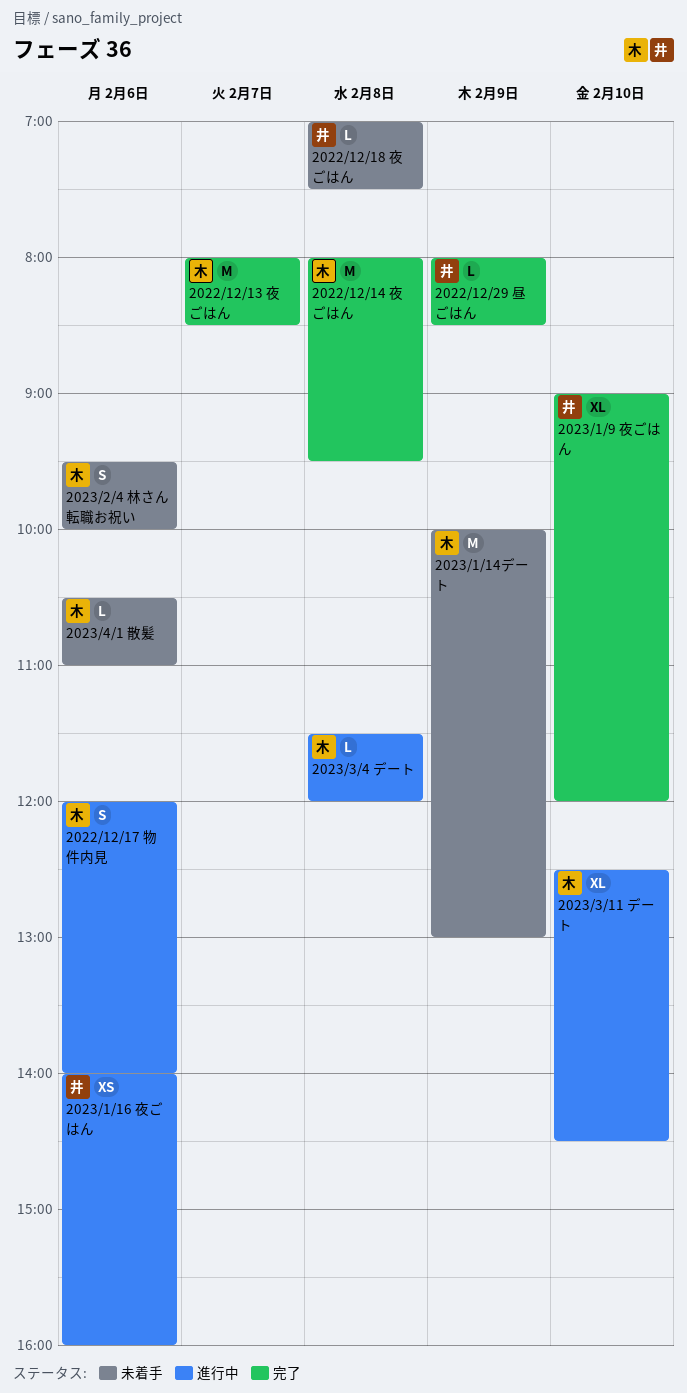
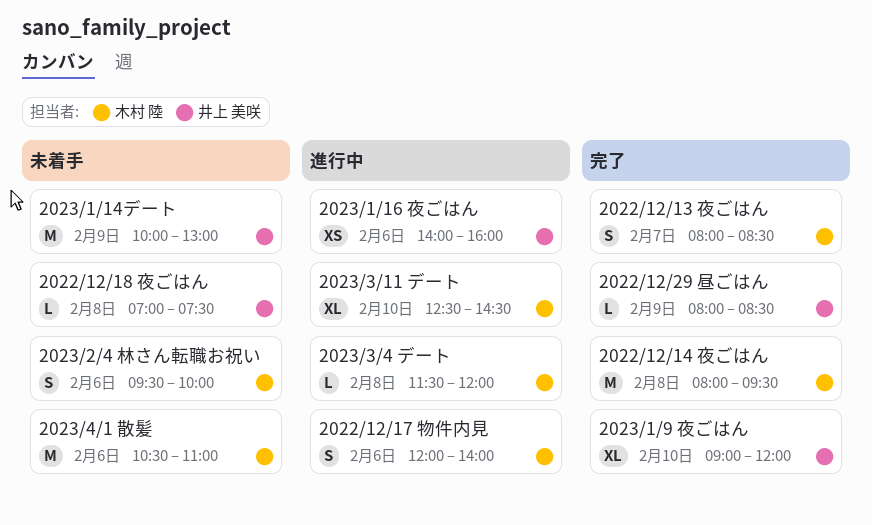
2022/12/13 夜ごはん, estimate: M -> S
2023/1/14デート, owner: 木村 陸 -> 井上 美咲
2023/4/1 散髪, estimate: L -> M

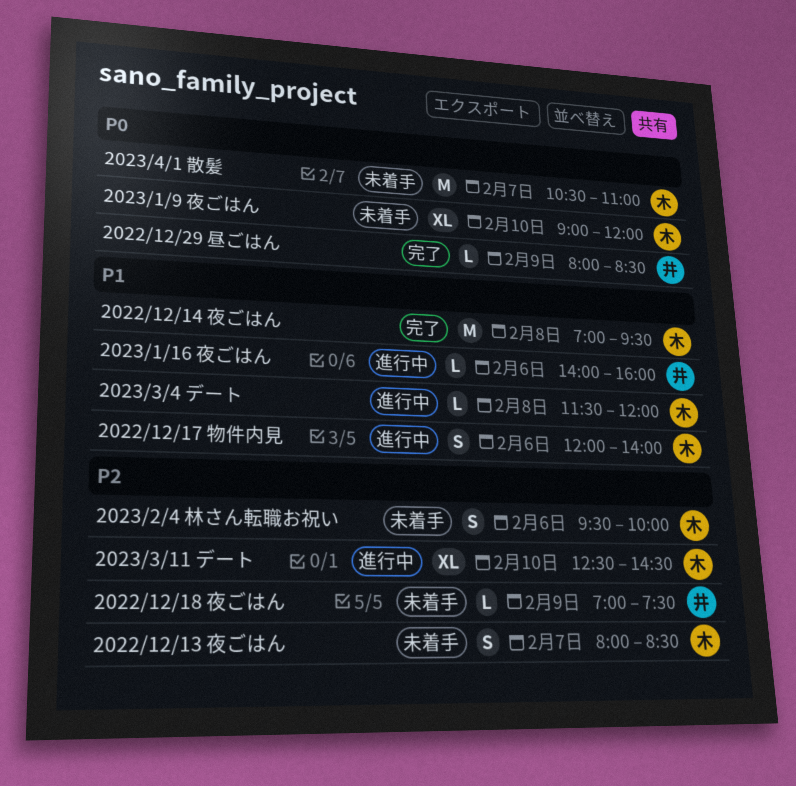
2022/12/13 夜ごはん, status: 完了 -> 未着手
2022/12/14 夜ごはん, begins: 08:00 -> 07:00
2022/12/18 夜ごはん, day: Feb 8 -> Feb 9
2023/1/14デート: present -> none
2023/1/16 夜ごはん, estimate: XS -> L
2023/1/9 夜ごはん, status: 完了 -> 未着手
2023/1/9 夜ごはん, owner: 井上 美咲 -> 木村 陸
2023/4/1 散髪, day: Feb 6 -> Feb 7

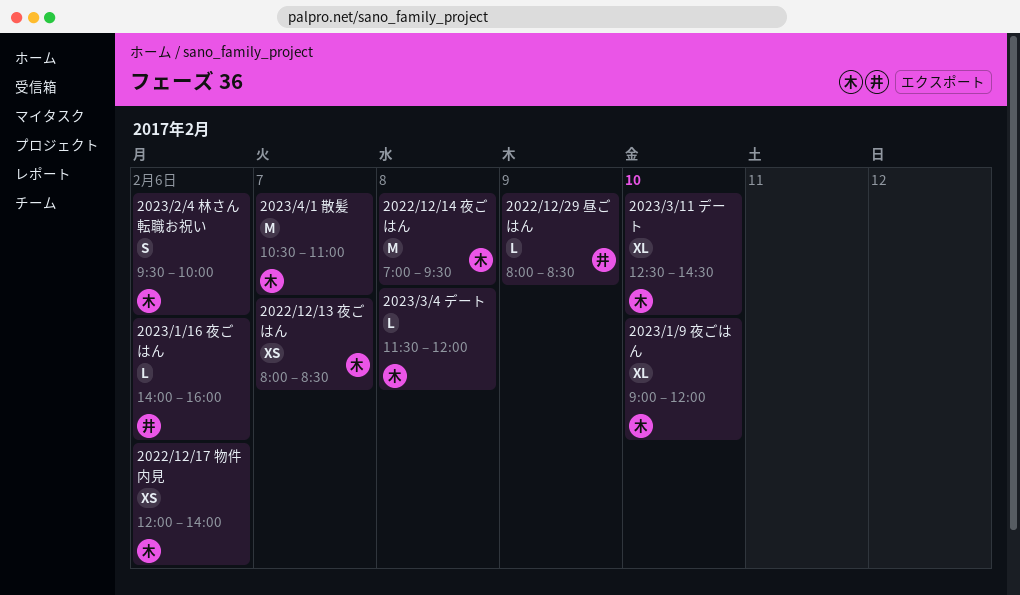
2022/12/13 夜ごはん, estimate: S -> XS
2022/12/17 物件内見, estimate: S -> XS
2022/12/18 夜ごはん: present -> none

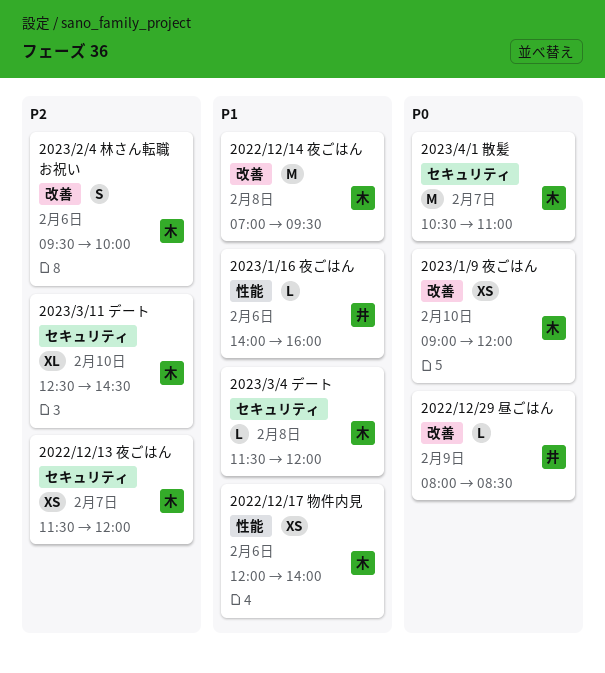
2022/12/13 夜ごはん, begins: 08:00 -> 11:30
2022/12/13 夜ごはん, ends: 08:30 -> 12:00
2023/1/9 夜ごはん, estimate: XL -> XS

